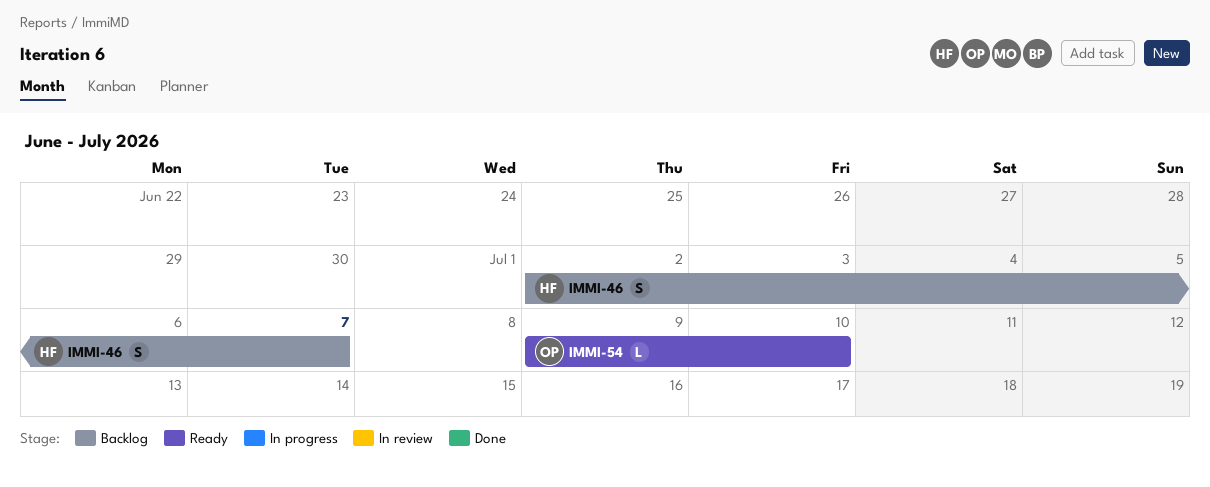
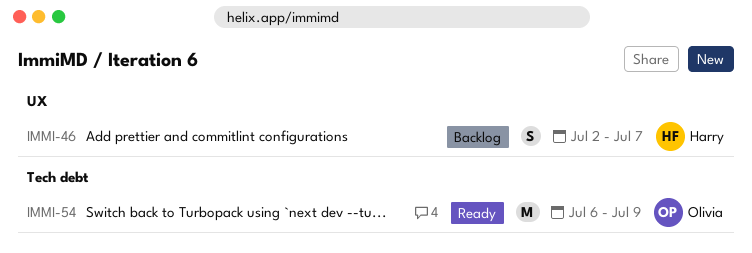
IMMI-54, estimate: L -> M
IMMI-54, start: Jul 9 -> Jul 6
IMMI-54, due: Jul 10 -> Jul 9

